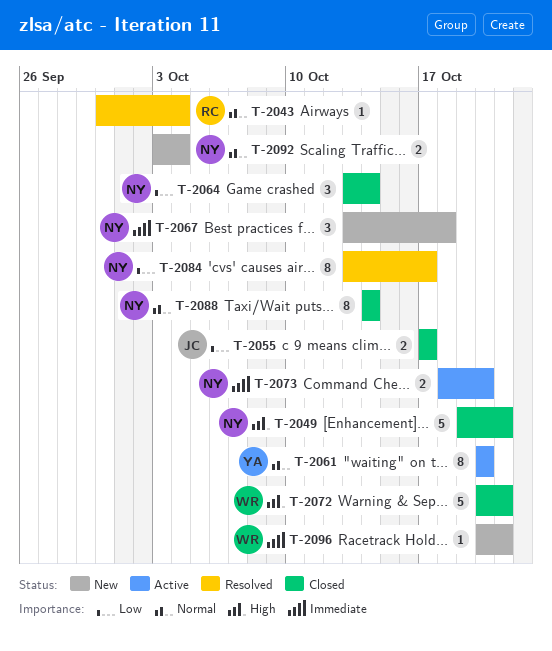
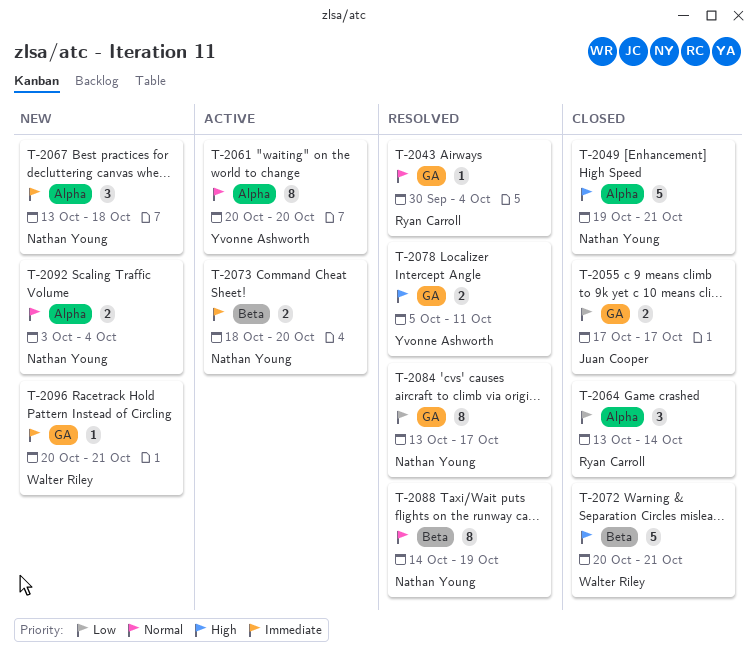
T-2064, owner: Nathan Young -> Ryan Carroll
T-2078: none -> present
T-2088, status: Closed -> Resolved
T-2088, due: Oct 14 -> Oct 19

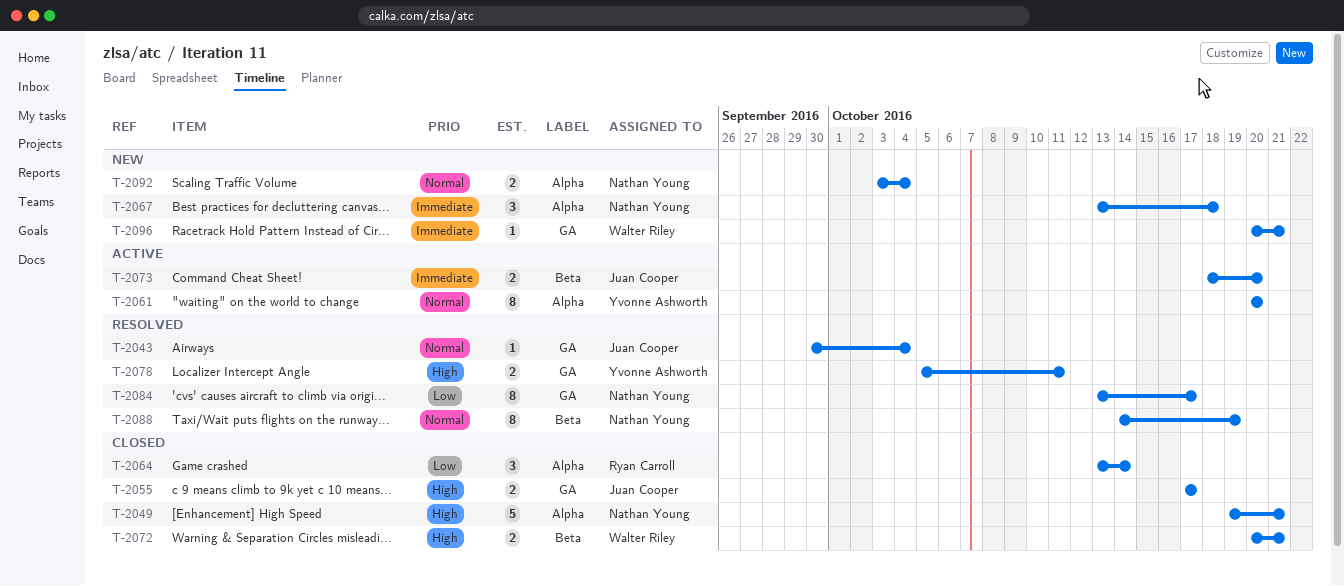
T-2043, owner: Ryan Carroll -> Juan Cooper
T-2055, priority: Low -> High
T-2072, estimate: 5 -> 2
T-2073, owner: Nathan Young -> Juan Cooper

